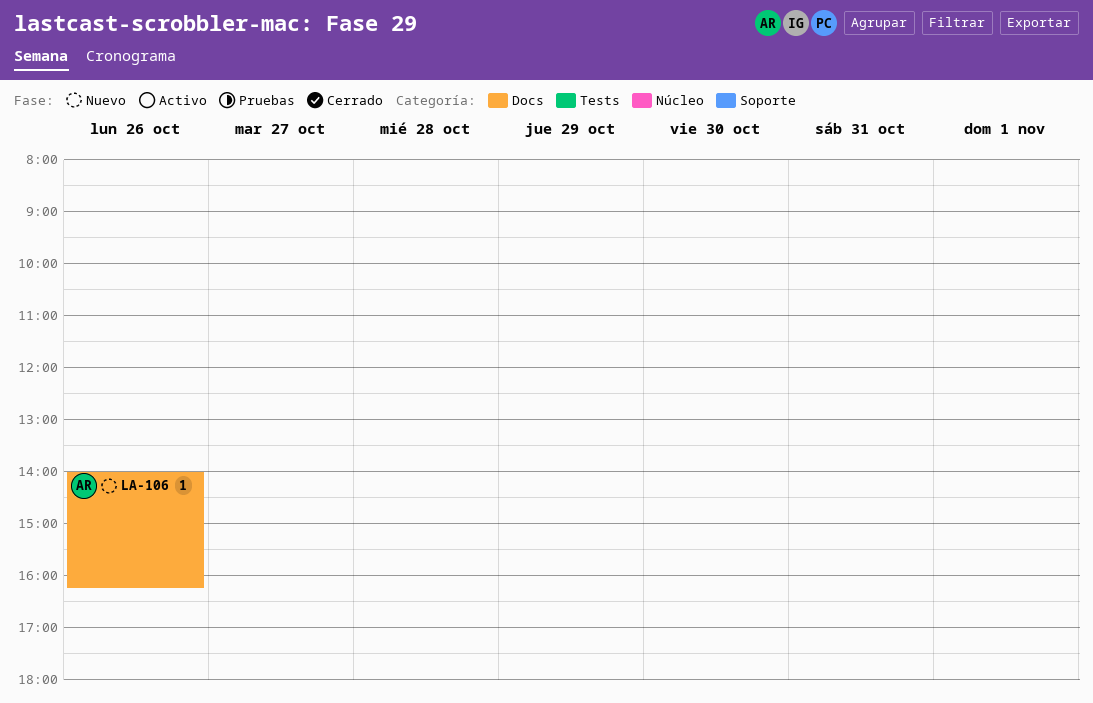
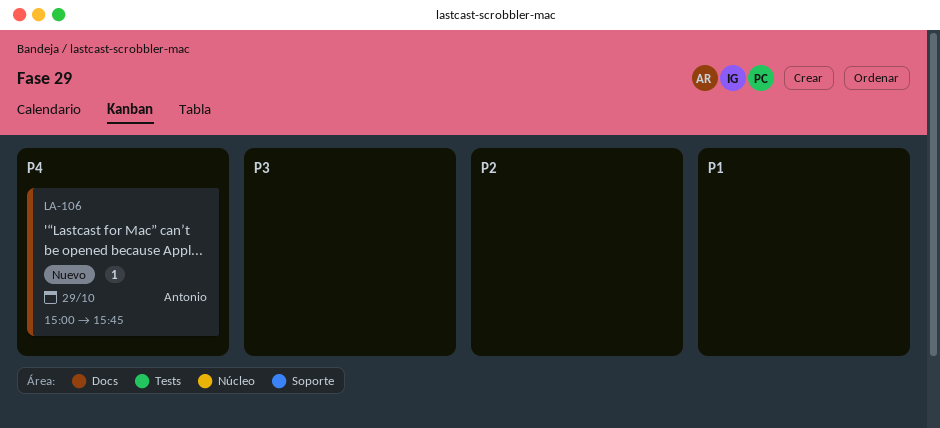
LA-106, day: Oct 26 -> Oct 29
LA-106, begins: 14:00 -> 15:00
LA-106, ends: 16:15 -> 15:45

